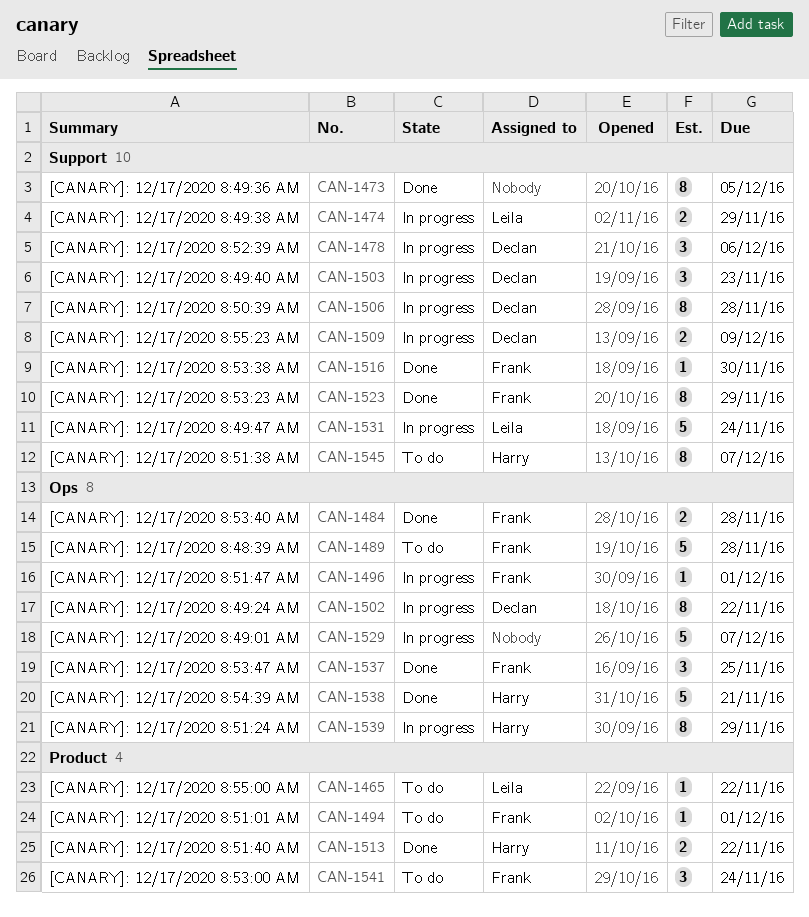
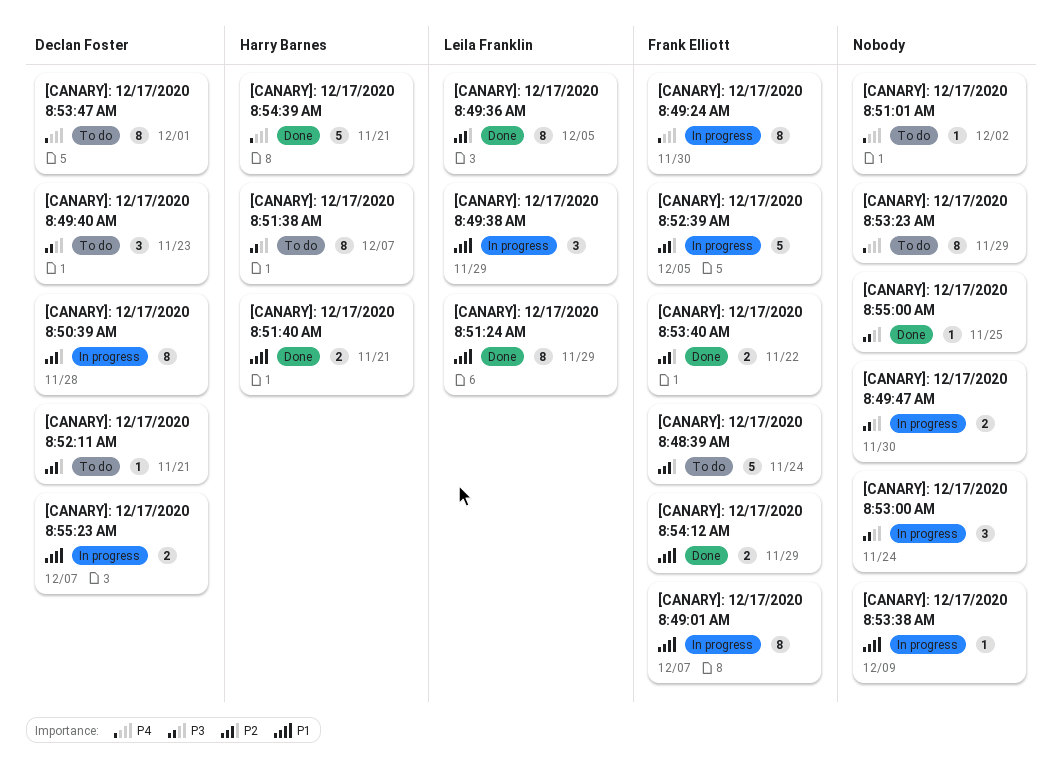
[CANARY]: 12/17/2020 8:48:39 AM, due: Nov 28 -> Nov 24
[CANARY]: 12/17/2020 8:49:01 AM, owner: none -> Frank Elliott
[CANARY]: 12/17/2020 8:49:01 AM, estimate: 5 -> 8
[CANARY]: 12/17/2020 8:49:24 AM, owner: Declan Foster -> Frank Elliott
[CANARY]: 12/17/2020 8:49:24 AM, due: Nov 22 -> Nov 30
[CANARY]: 12/17/2020 8:49:36 AM, owner: none -> Leila Franklin
[CANARY]: 12/17/2020 8:49:38 AM, estimate: 2 -> 3
[CANARY]: 12/17/2020 8:49:40 AM, status: In progress -> To do
[CANARY]: 12/17/2020 8:49:47 AM, owner: Leila Franklin -> none
[CANARY]: 12/17/2020 8:49:47 AM, estimate: 5 -> 2
[CANARY]: 12/17/2020 8:49:47 AM, due: Nov 24 -> Nov 30
[CANARY]: 12/17/2020 8:51:01 AM, owner: Frank Elliott -> none
[CANARY]: 12/17/2020 8:51:01 AM, due: Dec 1 -> Dec 2
[CANARY]: 12/17/2020 8:51:24 AM, status: In progress -> Done
[CANARY]: 12/17/2020 8:51:24 AM, owner: Harry Barnes -> Leila Franklin
[CANARY]: 12/17/2020 8:51:40 AM, due: Nov 22 -> Nov 21
[CANARY]: 12/17/2020 8:51:47 AM: present -> none
[CANARY]: 12/17/2020 8:52:11 AM: none -> present
[CANARY]: 12/17/2020 8:52:39 AM, owner: Declan Foster -> Frank Elliott
[CANARY]: 12/17/2020 8:52:39 AM, estimate: 3 -> 5
[CANARY]: 12/17/2020 8:52:39 AM, due: Dec 6 -> Dec 5
[CANARY]: 12/17/2020 8:53:00 AM, status: To do -> In progress
[CANARY]: 12/17/2020 8:53:00 AM, owner: Frank Elliott -> none
[CANARY]: 12/17/2020 8:53:23 AM, status: Done -> To do
[CANARY]: 12/17/2020 8:53:23 AM, owner: Frank Elliott -> none
[CANARY]: 12/17/2020 8:53:38 AM, status: Done -> In progress
[CANARY]: 12/17/2020 8:53:38 AM, owner: Frank Elliott -> none
[CANARY]: 12/17/2020 8:53:38 AM, due: Nov 30 -> Dec 9
[CANARY]: 12/17/2020 8:53:40 AM, due: Nov 28 -> Nov 22
[CANARY]: 12/17/2020 8:53:47 AM, status: Done -> To do
[CANARY]: 12/17/2020 8:53:47 AM, owner: Frank Elliott -> Declan Foster
[CANARY]: 12/17/2020 8:53:47 AM, estimate: 3 -> 8
[CANARY]: 12/17/2020 8:53:47 AM, due: Nov 25 -> Dec 1
[CANARY]: 12/17/2020 8:54:12 AM: none -> present
[CANARY]: 12/17/2020 8:55:00 AM, status: To do -> Done
[CANARY]: 12/17/2020 8:55:00 AM, owner: Leila Franklin -> none
[CANARY]: 12/17/2020 8:55:00 AM, due: Nov 22 -> Nov 25
[CANARY]: 12/17/2020 8:55:23 AM, due: Dec 9 -> Dec 7

